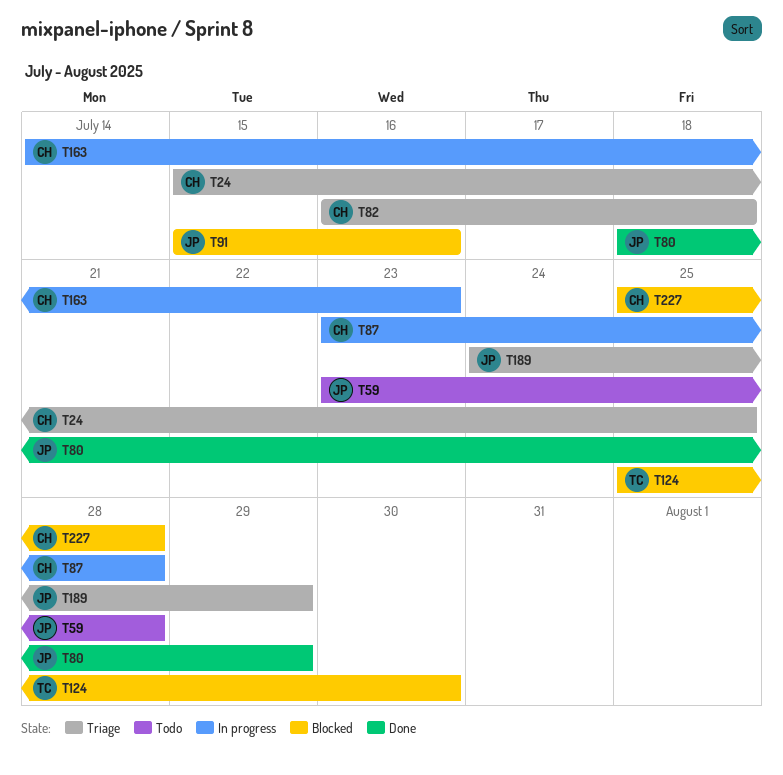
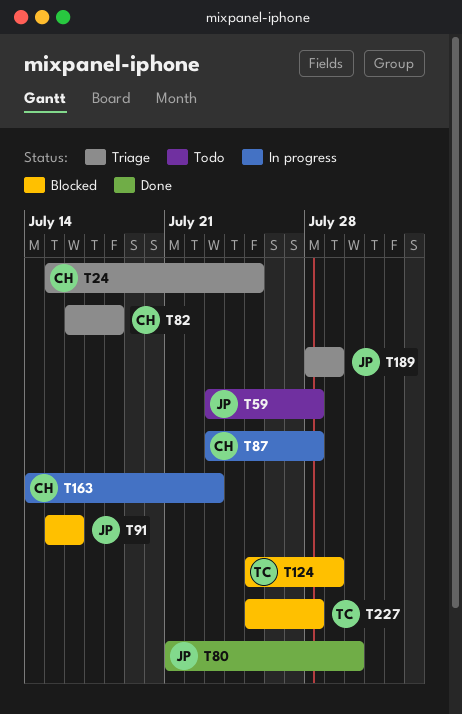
T80, start: Jul 18 -> Jul 21
T80, due: Jul 29 -> Jul 30
T124, due: Jul 30 -> Jul 29
T189, start: Jul 24 -> Jul 28
T227, owner: CH -> TC

